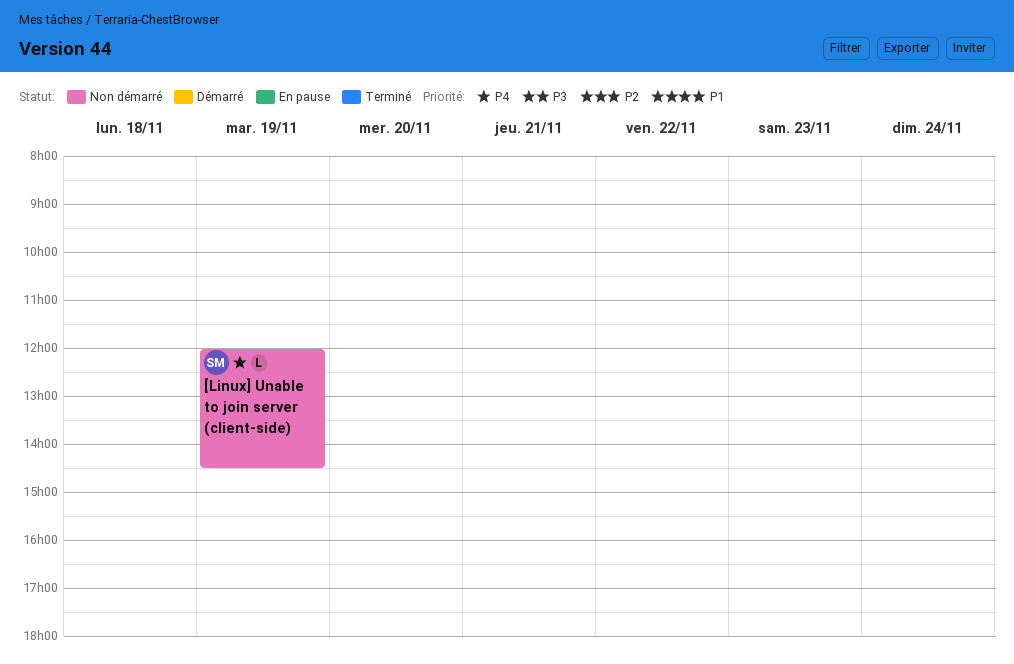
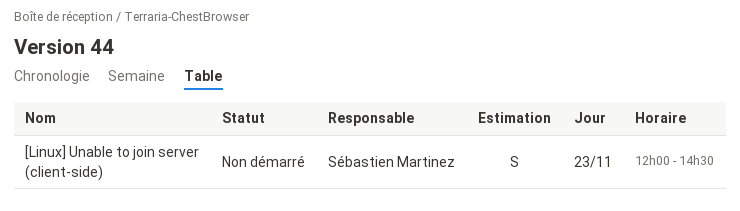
[Linux] Unable to join server (client-side), estimate: L -> S
[Linux] Unable to join server (client-side), day: Nov 19 -> Nov 23

